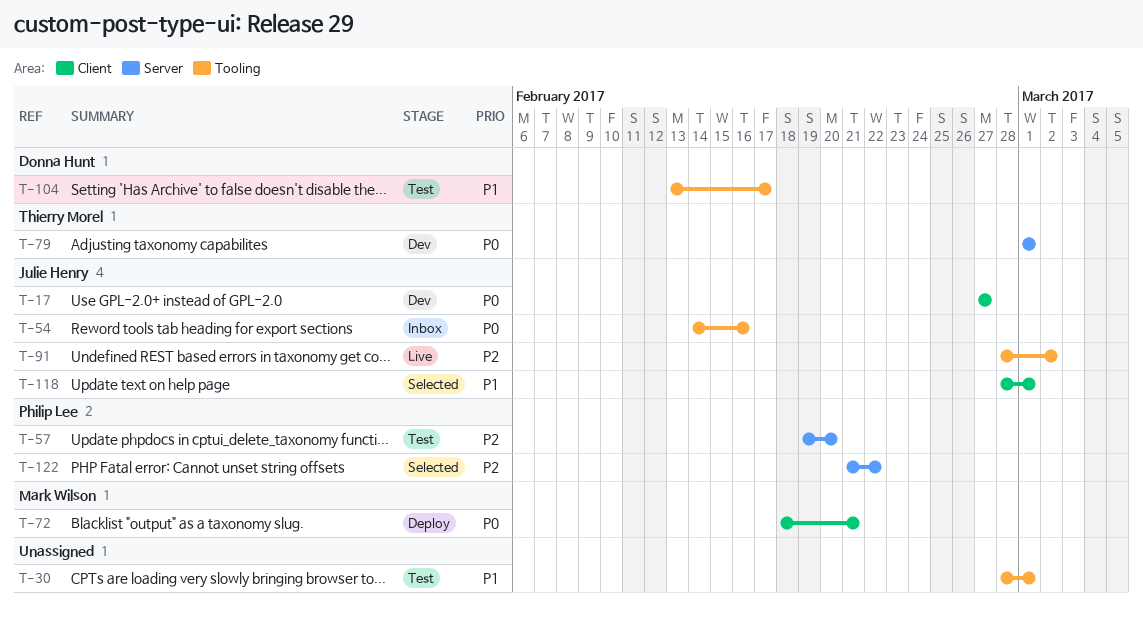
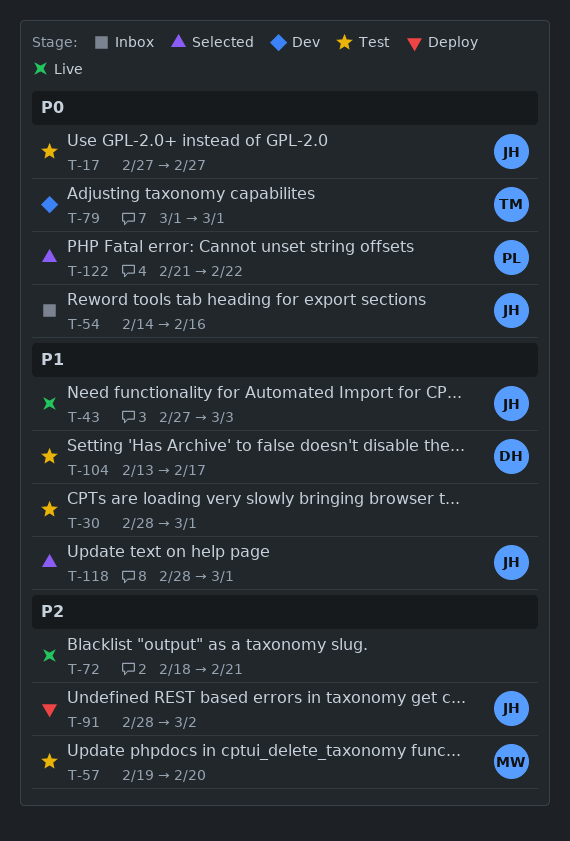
T-17, status: Dev -> Test
T-43: none -> present
T-57, owner: Philip Lee -> Mark Wilson
T-72, status: Deploy -> Live
T-72, owner: Mark Wilson -> none
T-72, priority: P0 -> P2
T-91, status: Live -> Deploy
T-122, priority: P2 -> P0

